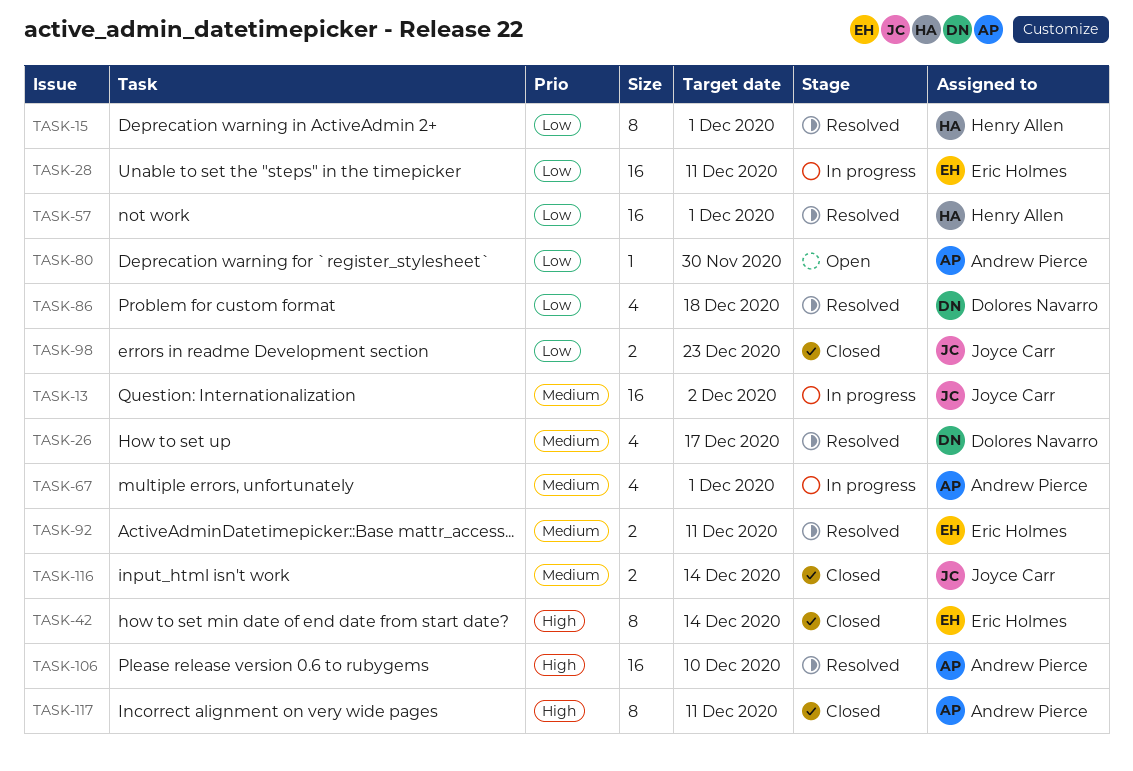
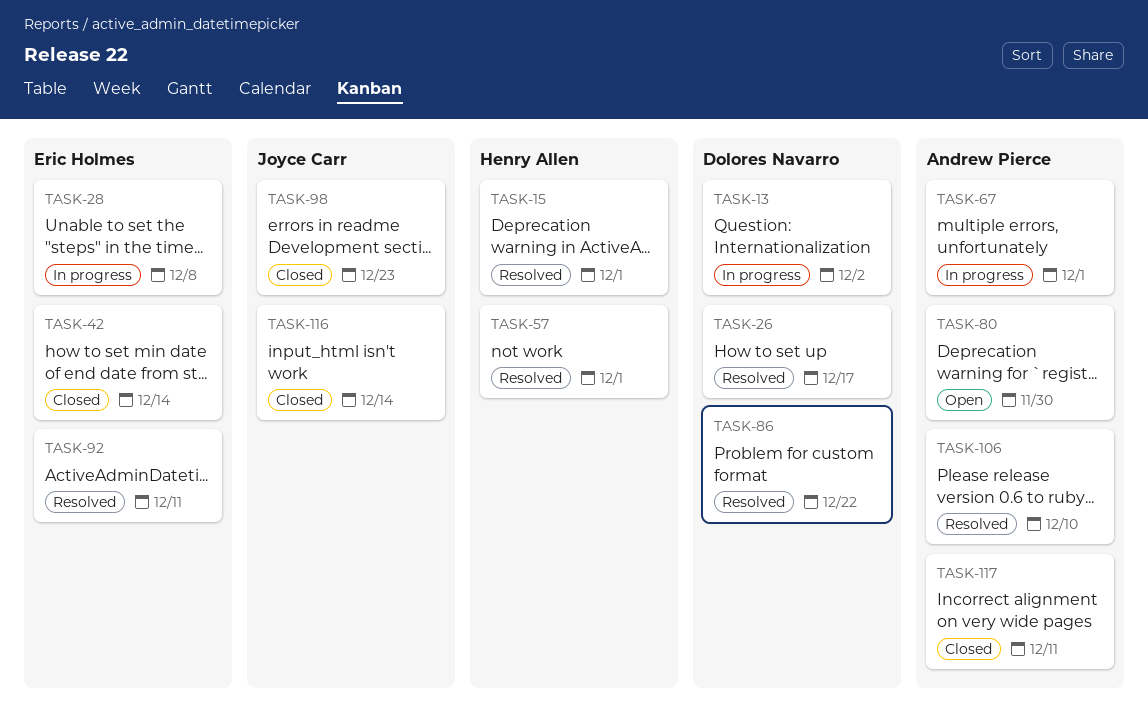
TASK-13, owner: Joyce Carr -> Dolores Navarro
TASK-28, due: Dec 11 -> Dec 8
TASK-86, due: Dec 18 -> Dec 22

